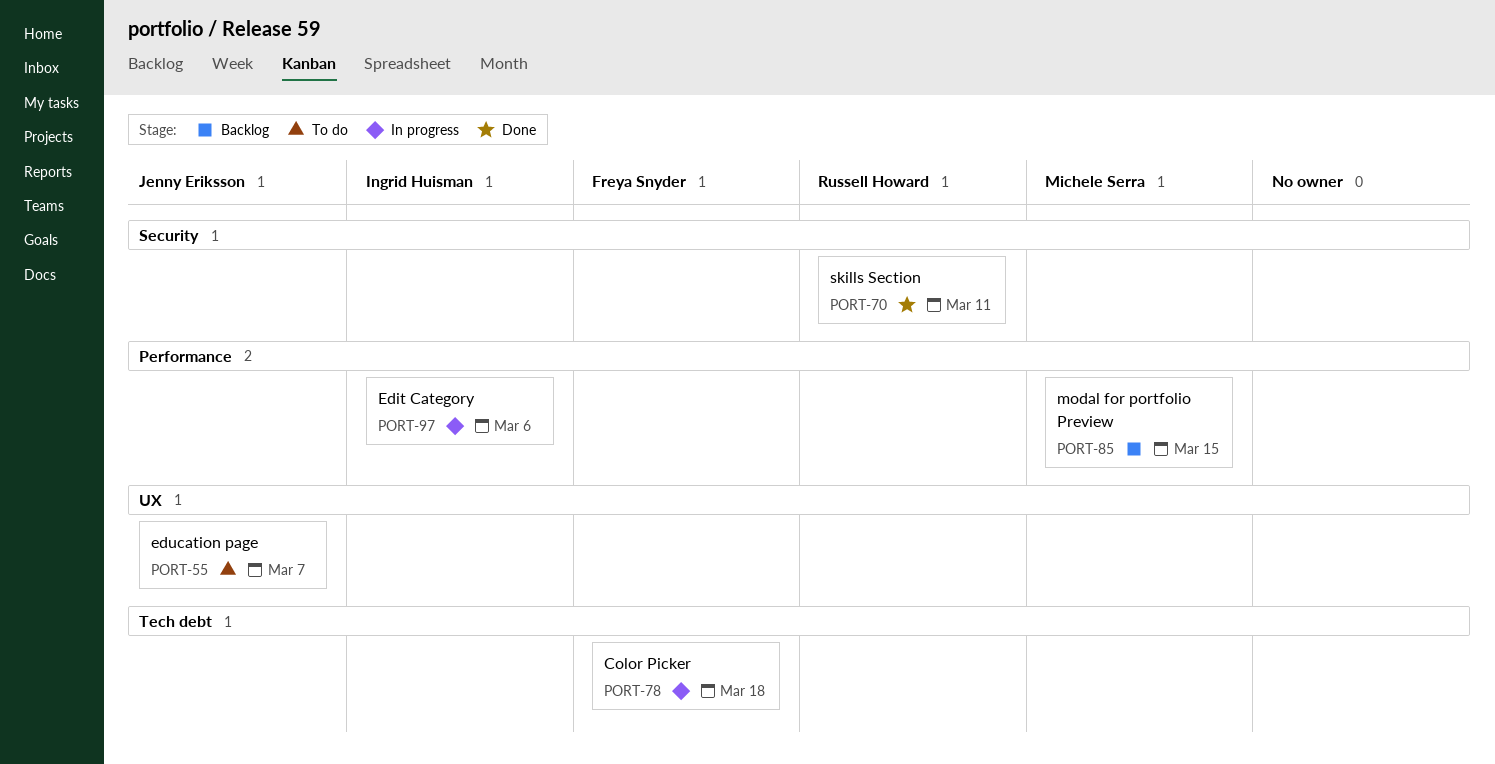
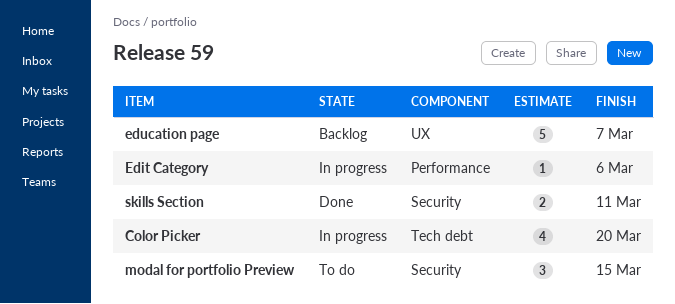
Color Picker, due: Mar 18 -> Mar 20
education page, status: To do -> Backlog
modal for portfolio Preview, status: Backlog -> To do
modal for portfolio Preview, label: Performance -> Security

